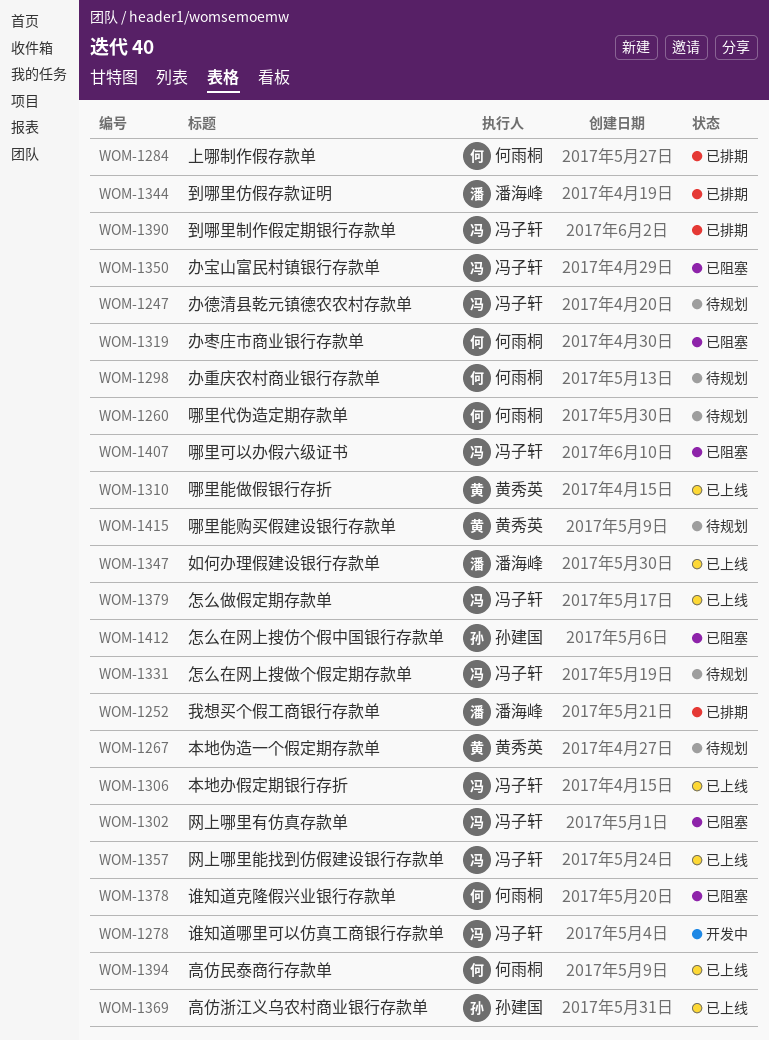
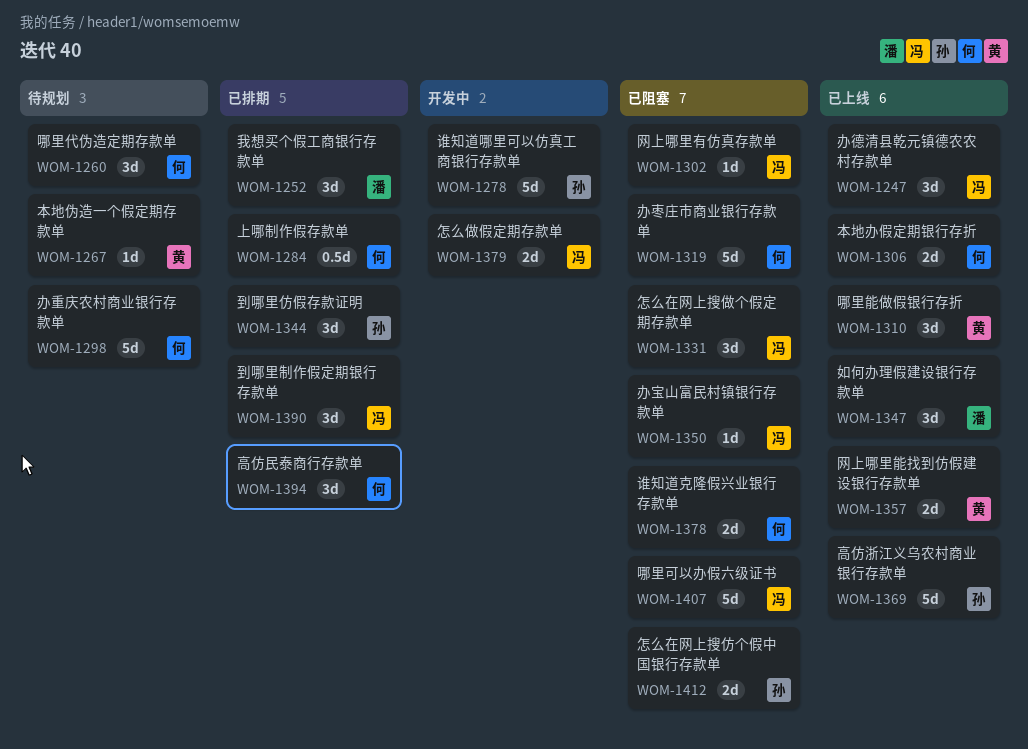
WOM-1247, status: 待规划 -> 已上线
WOM-1278, owner: 冯子轩 -> 孙建国
WOM-1306, owner: 冯子轩 -> 何雨桐
WOM-1331, status: 待规划 -> 已阻塞
WOM-1344, owner: 潘海峰 -> 孙建国
WOM-1357, owner: 冯子轩 -> 黄秀英
WOM-1379, status: 已上线 -> 开发中
WOM-1394, status: 已上线 -> 已排期
WOM-1415: present -> none

